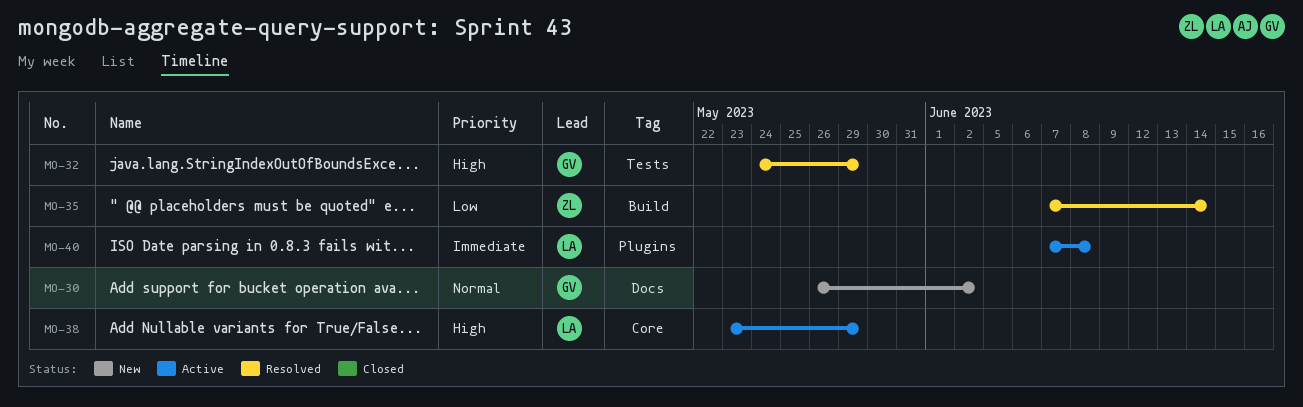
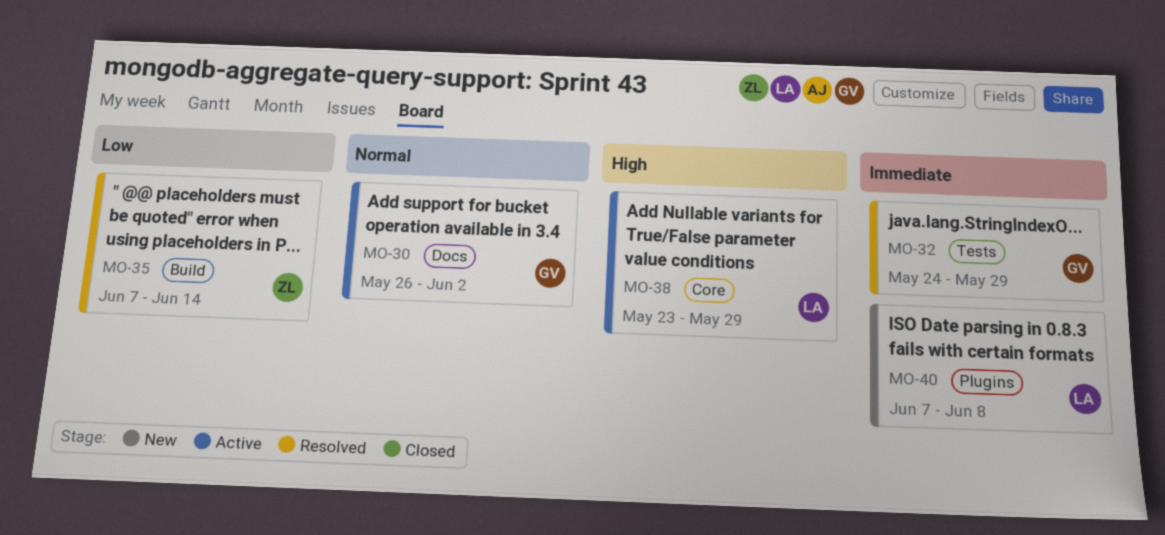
MO-30, status: New -> Active
MO-32, priority: High -> Immediate
MO-40, status: Active -> New

